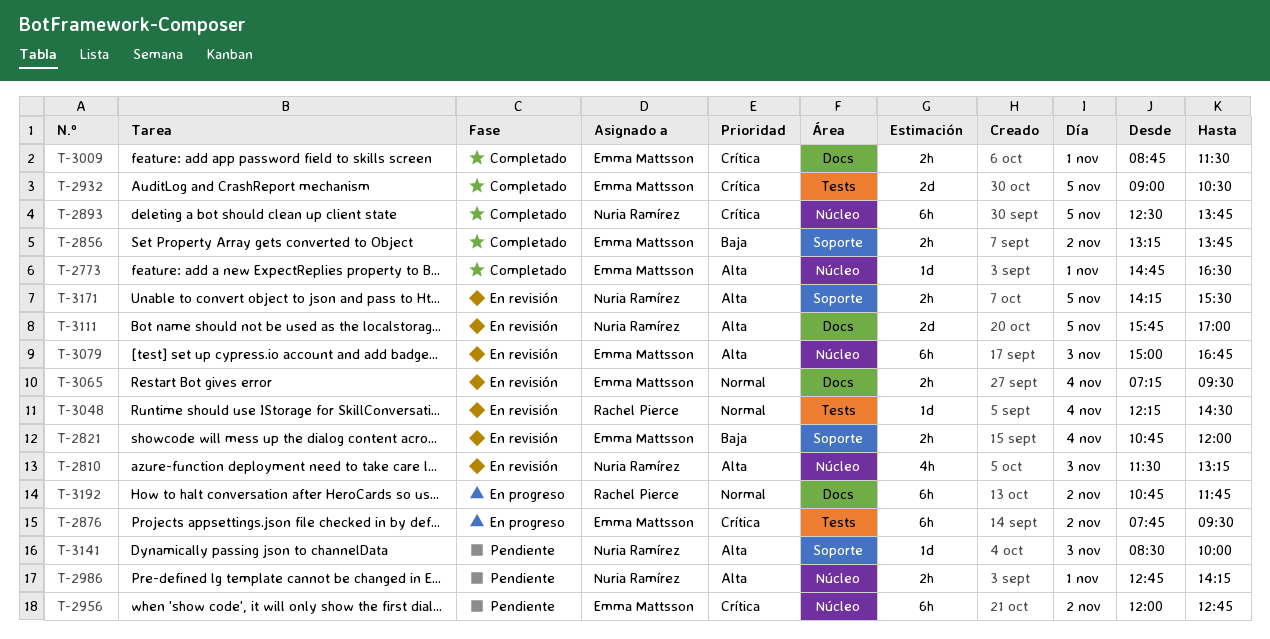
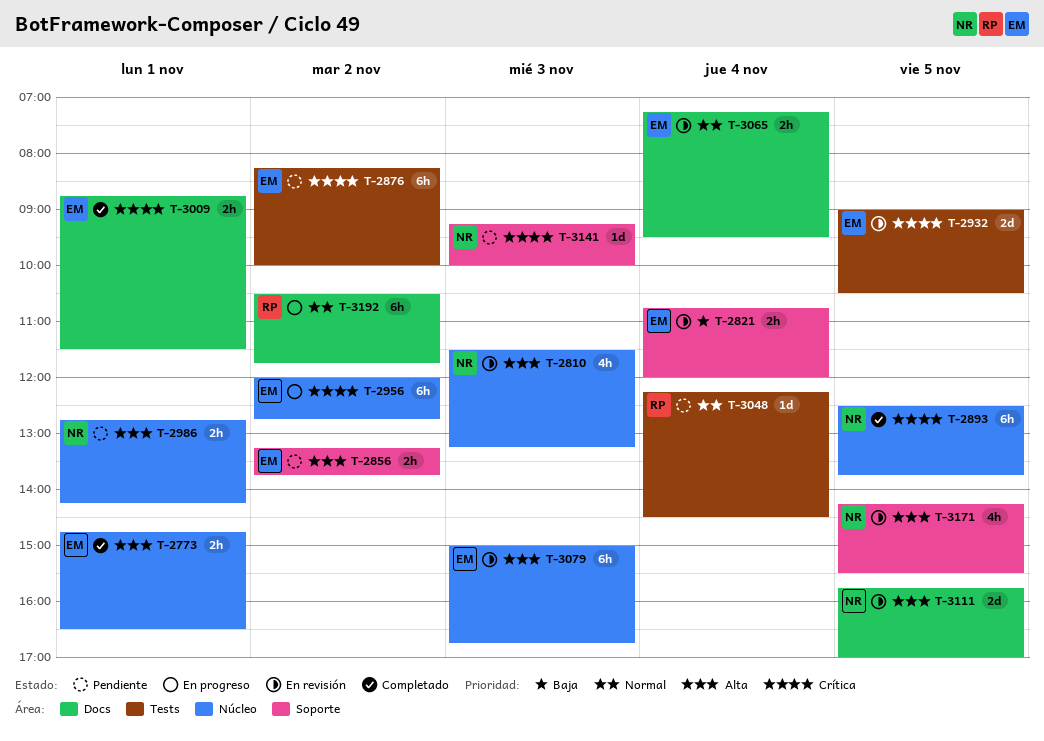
T-2773, estimate: 1d -> 2h
T-2856, status: Completado -> Pendiente
T-2856, priority: Baja -> Alta
T-2876, status: En progreso -> Pendiente
T-2876, begins: 07:45 -> 08:15
T-2876, ends: 09:30 -> 10:00
T-2932, status: Completado -> En revisión
T-2956, status: Pendiente -> En progreso
T-3048, status: En revisión -> Pendiente
T-3141, priority: Alta -> Crítica
T-3141, begins: 08:30 -> 09:15
T-3171, estimate: 2h -> 4h
T-3192, begins: 10:45 -> 10:30

